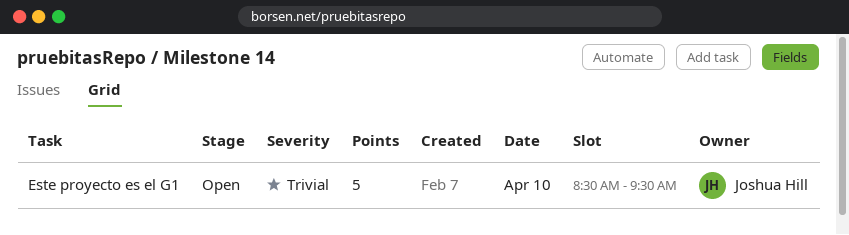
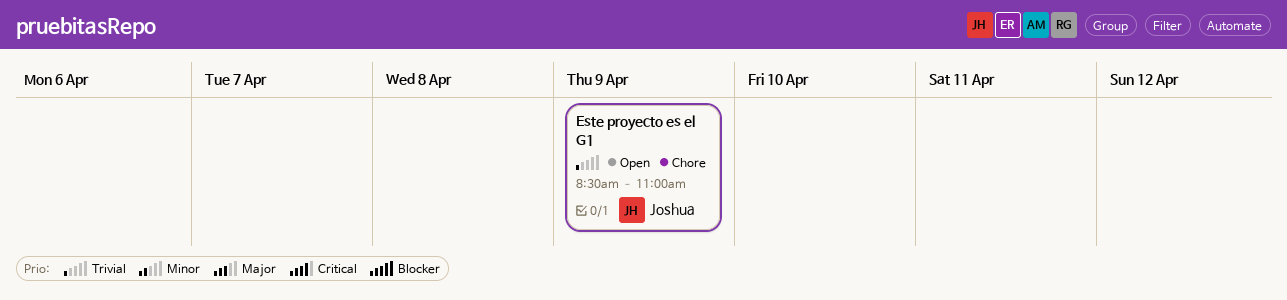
Este proyecto es el G1, day: Apr 10 -> Apr 9
Este proyecto es el G1, ends: 09:30 -> 11:00

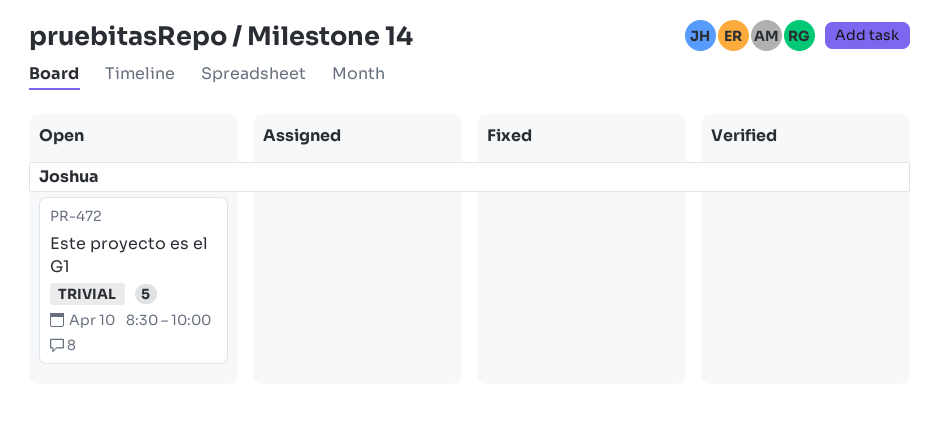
Este proyecto es el G1, day: Apr 9 -> Apr 10
Este proyecto es el G1, ends: 11:00 -> 10:00

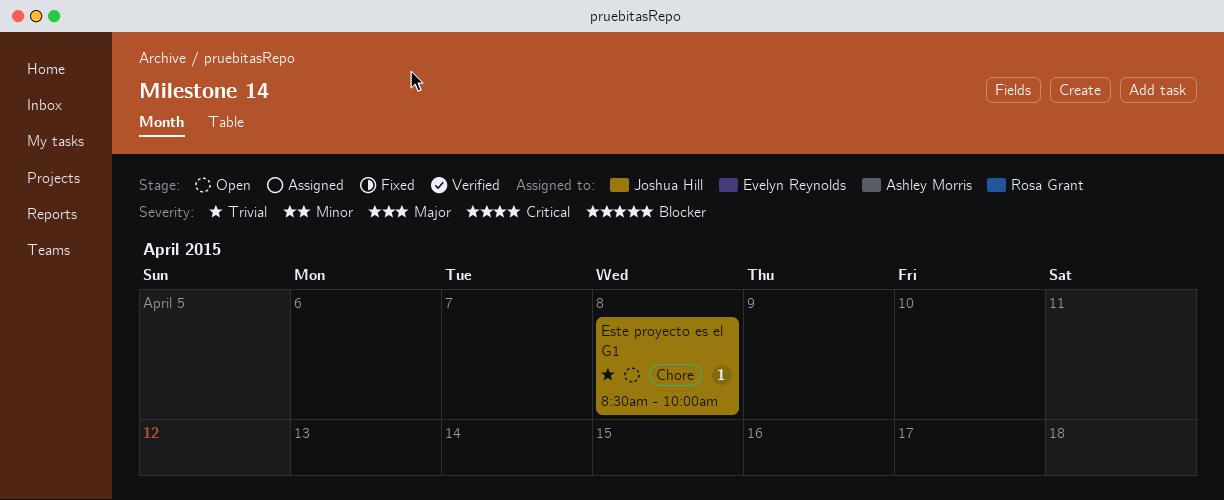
Este proyecto es el G1, estimate: 5 -> 1
Este proyecto es el G1, day: Apr 10 -> Apr 8

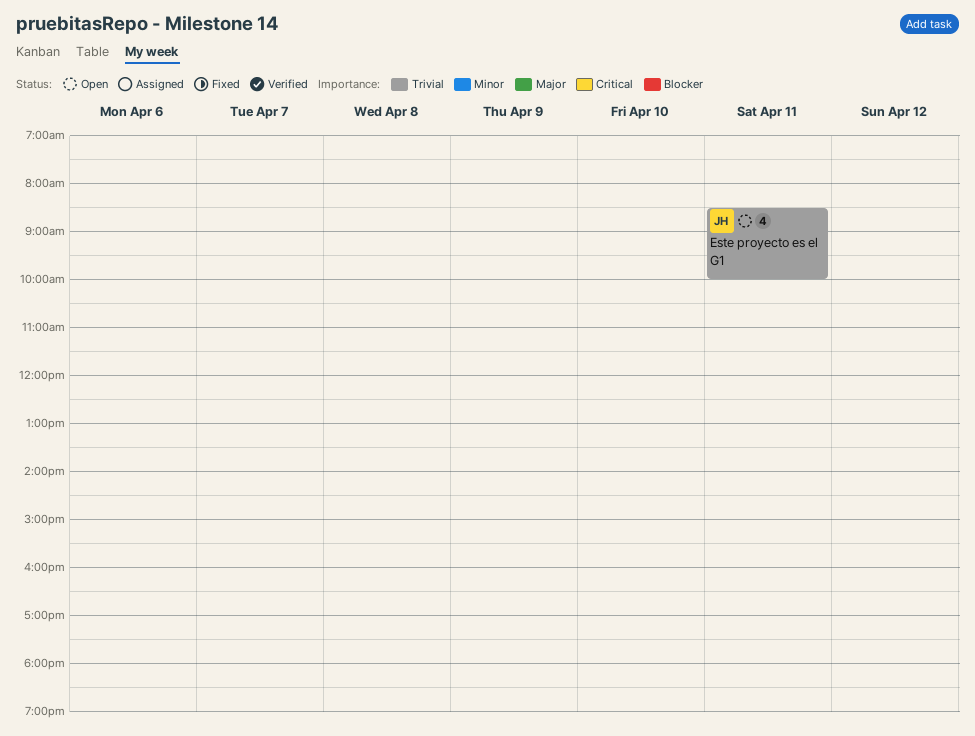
Este proyecto es el G1, estimate: 1 -> 4
Este proyecto es el G1, day: Apr 8 -> Apr 11

